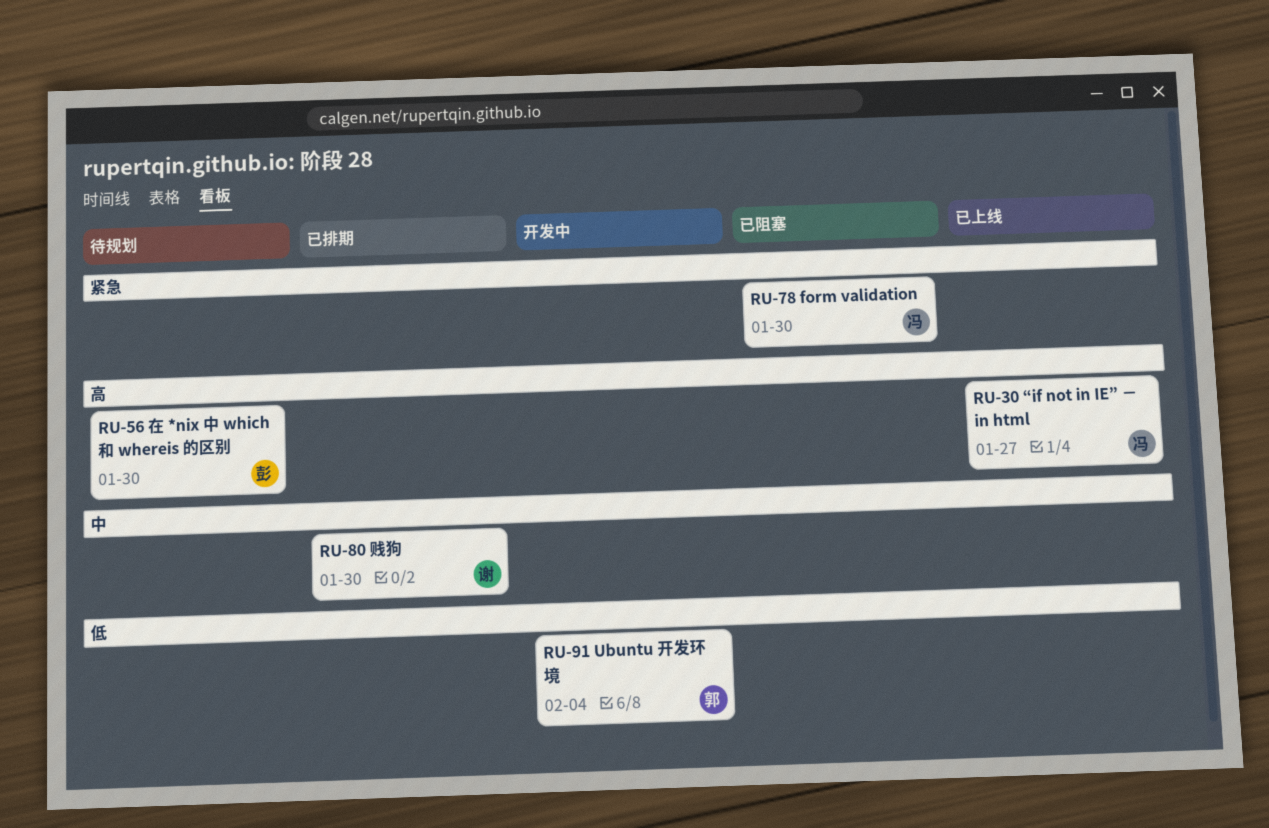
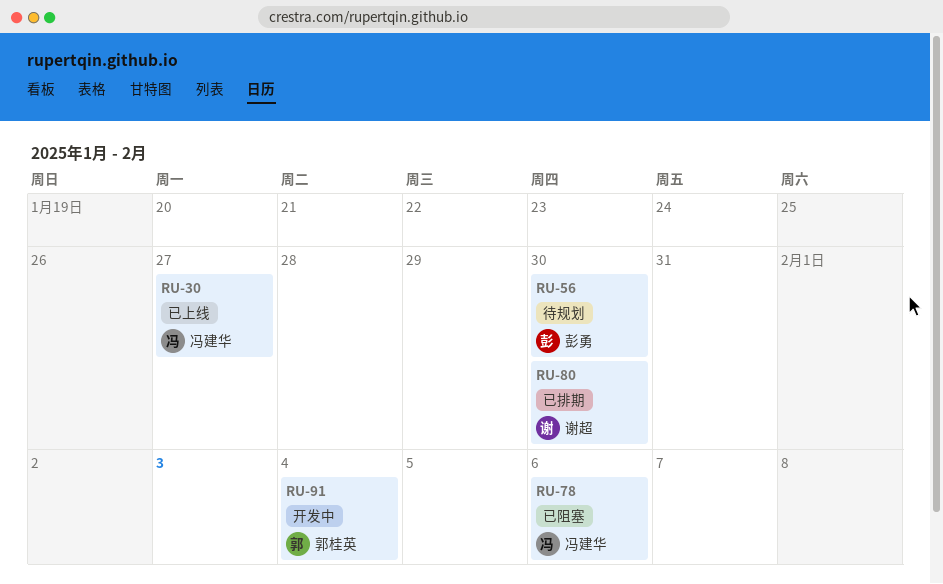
RU-78, due: Jan 30 -> Feb 6

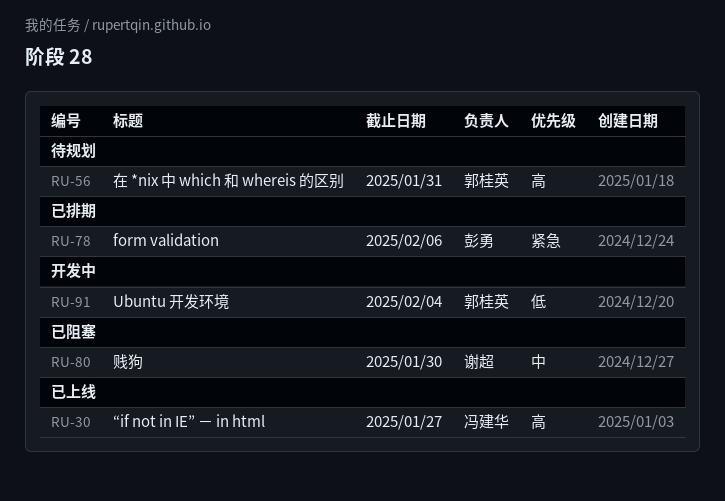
RU-56, owner: 彭勇 -> 郭桂英
RU-56, due: Jan 30 -> Jan 31
RU-78, status: 已阻塞 -> 已排期
RU-78, owner: 冯建华 -> 彭勇
RU-80, status: 已排期 -> 已阻塞

